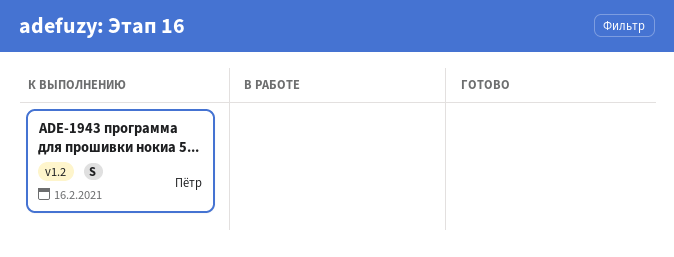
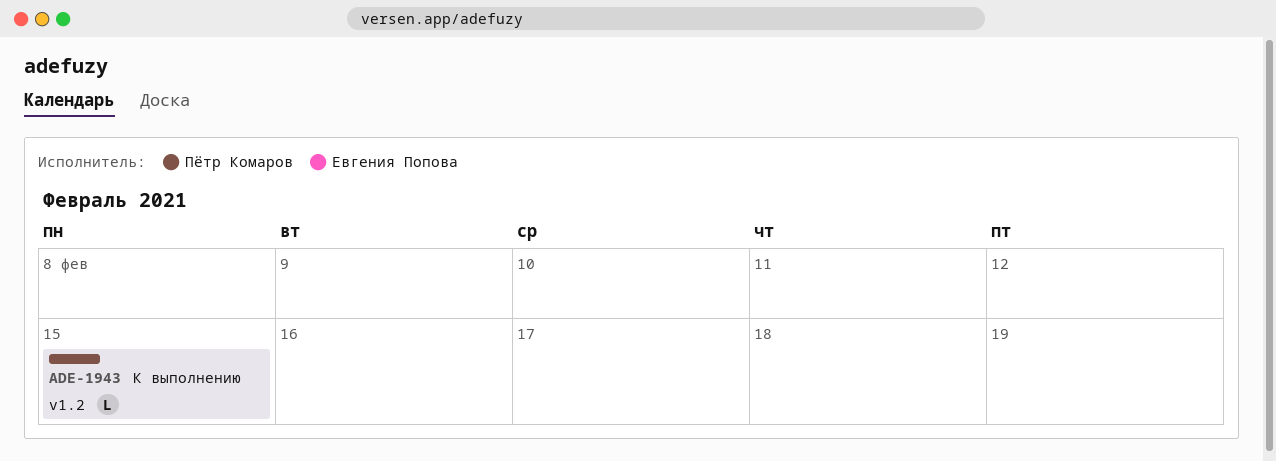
ADE-1943, estimate: S -> L
ADE-1943, due: Feb 16 -> Feb 15

